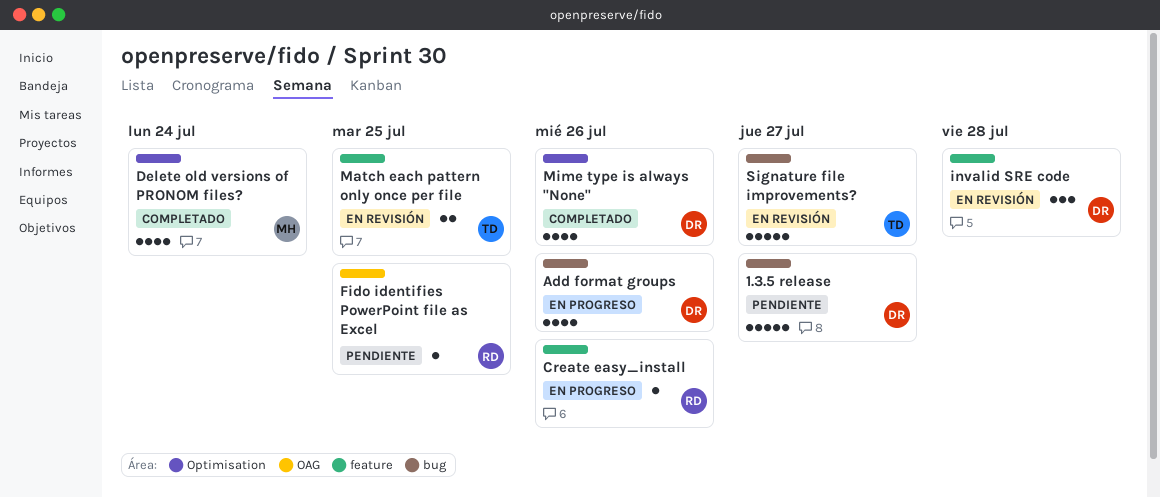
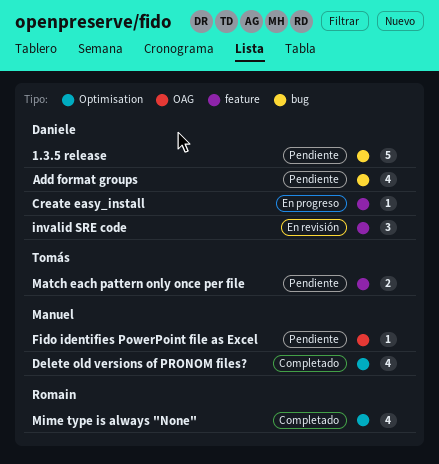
Add format groups, status: En progreso -> Pendiente
Create easy_install, owner: Romain -> Daniele
Fido identifies PowerPoint file as Excel, owner: Romain -> Manuel
Match each pattern only once per file, status: En revisión -> Pendiente
Mime type is always "None", owner: Daniele -> Romain
Signature file improvements?: present -> none

